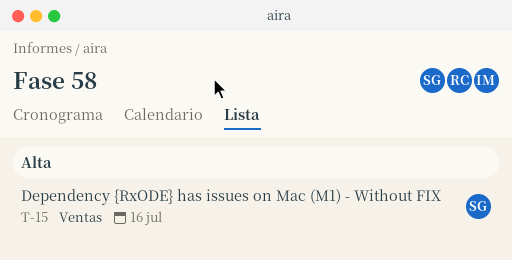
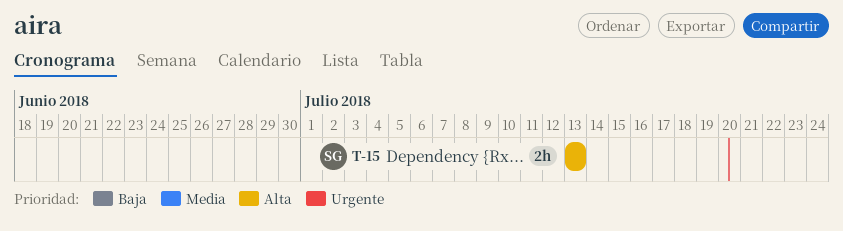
T-15, due: Jul 16 -> Jul 13

